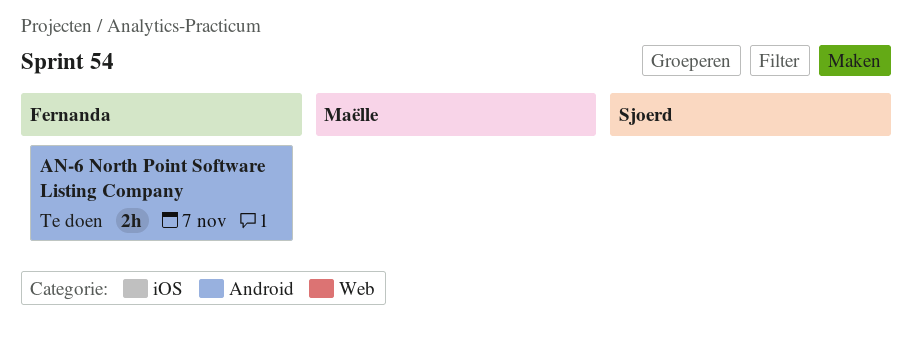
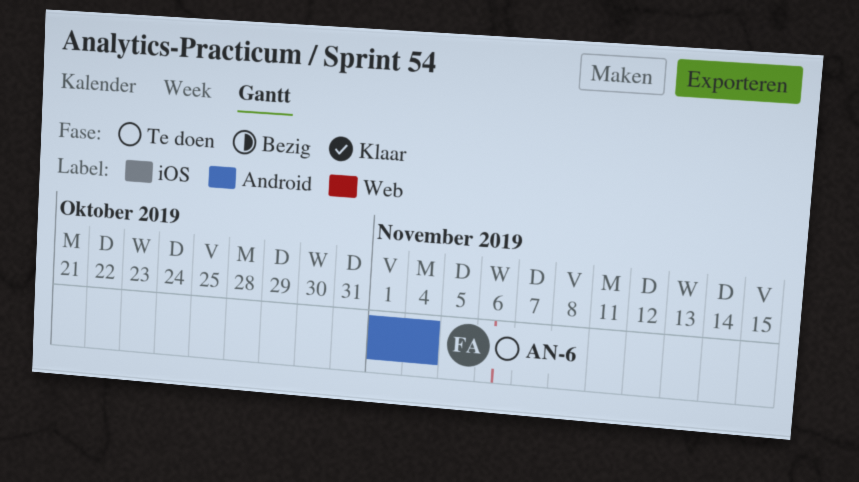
AN-6, due: Nov 7 -> Nov 4

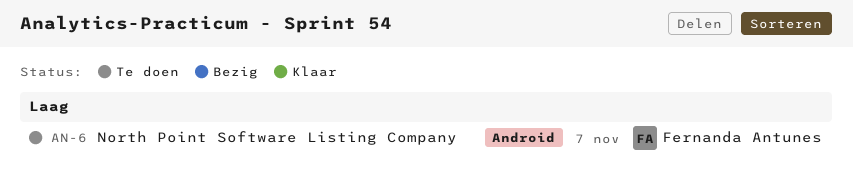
AN-6, due: Nov 4 -> Nov 7

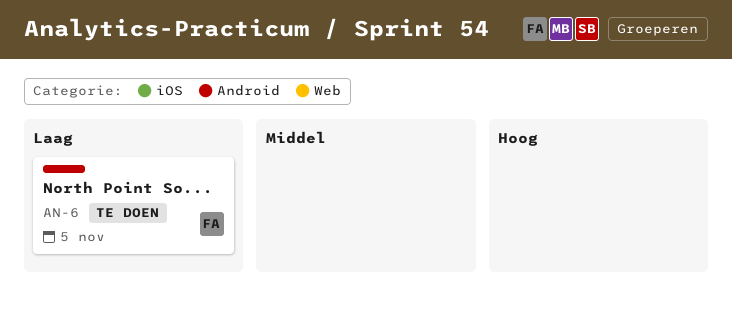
AN-6, due: Nov 7 -> Nov 5

